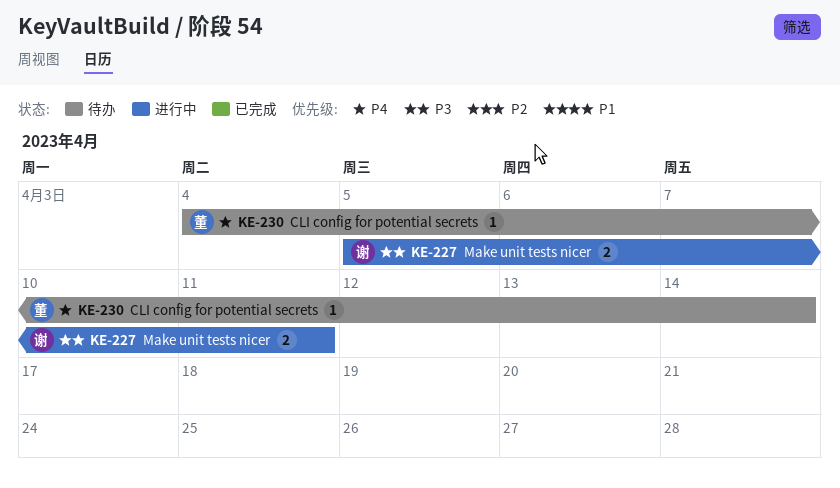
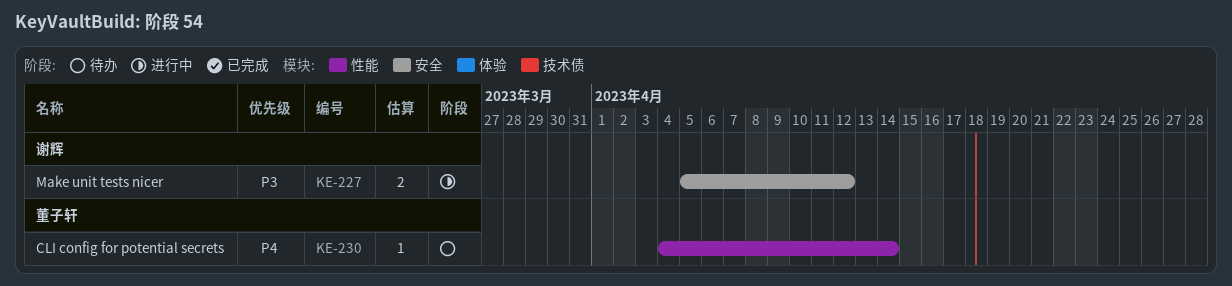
KE-227, due: Apr 11 -> Apr 12

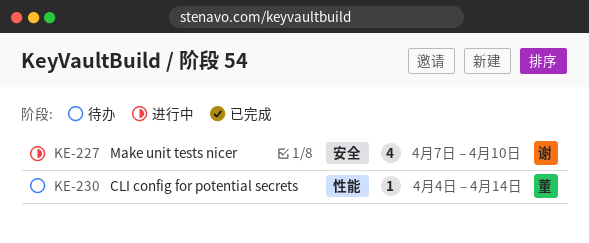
KE-227, estimate: 2 -> 4
KE-227, start: Apr 5 -> Apr 7
KE-227, due: Apr 12 -> Apr 10

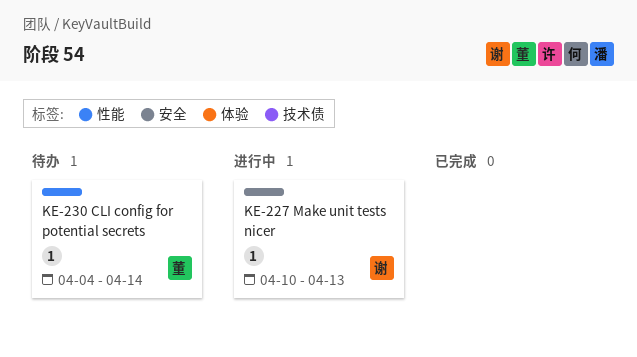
KE-227, estimate: 4 -> 1
KE-227, start: Apr 7 -> Apr 10
KE-227, due: Apr 10 -> Apr 13

